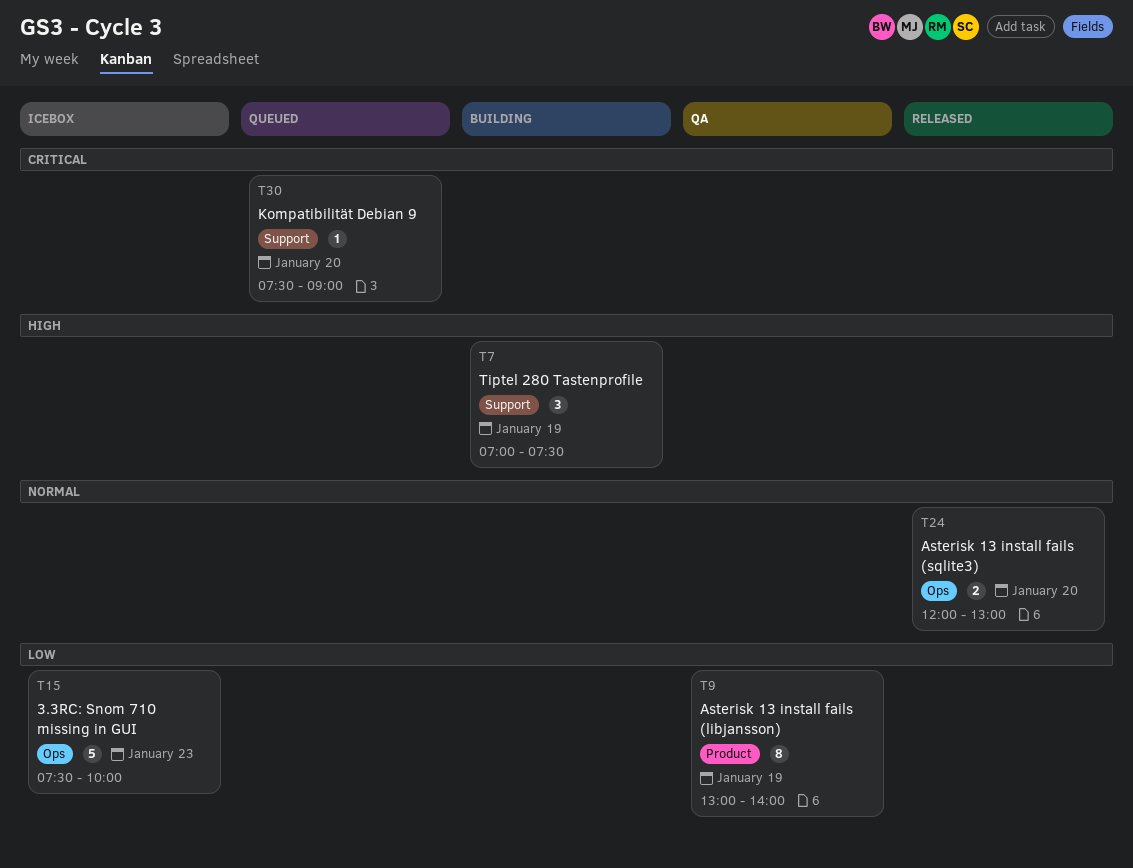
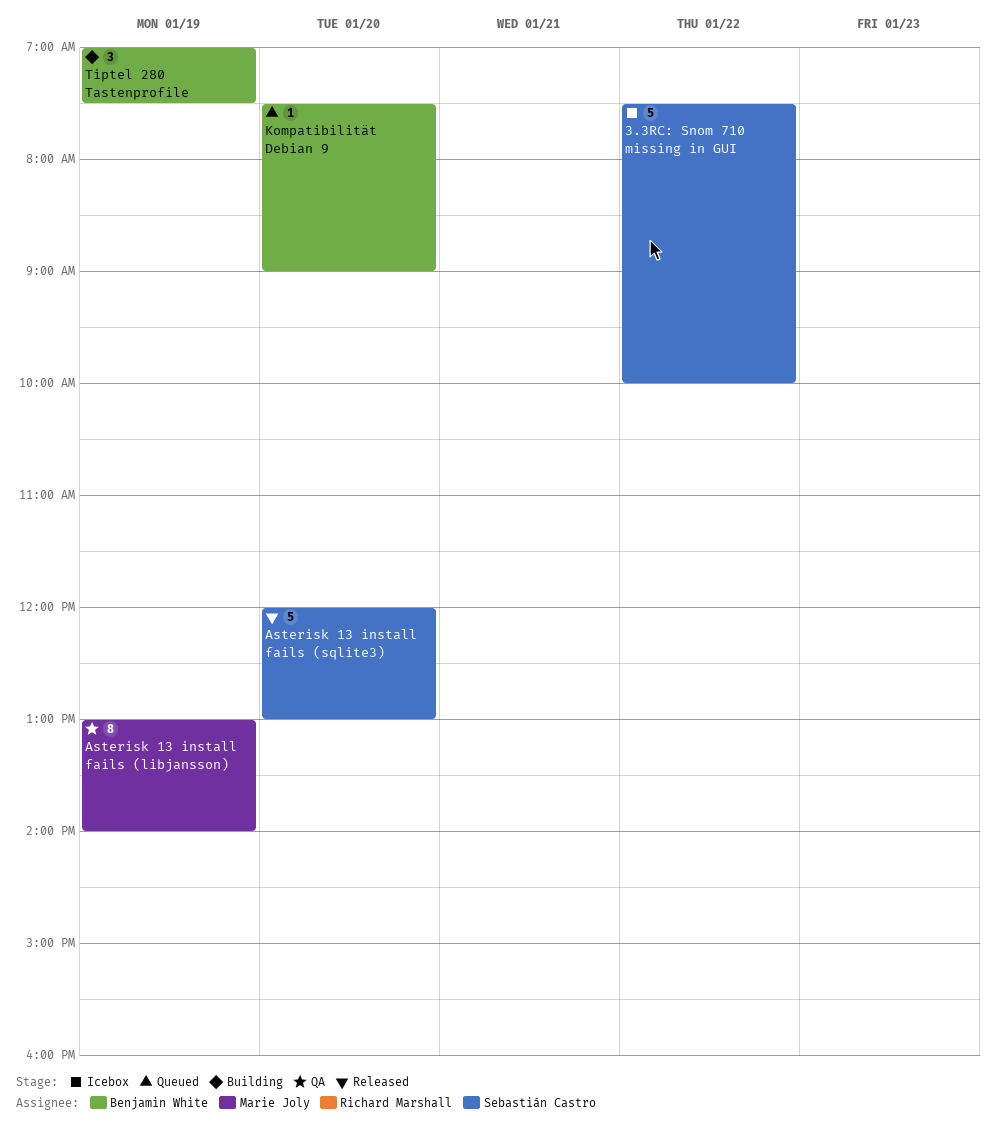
3.3RC: Snom 710 missing in GUI, day: Jan 23 -> Jan 22
Asterisk 13 install fails (sqlite3), estimate: 2 -> 5

